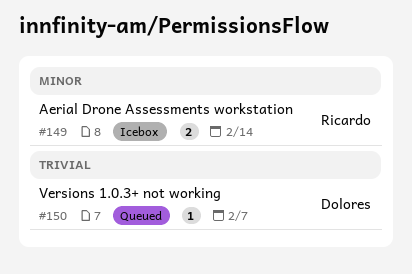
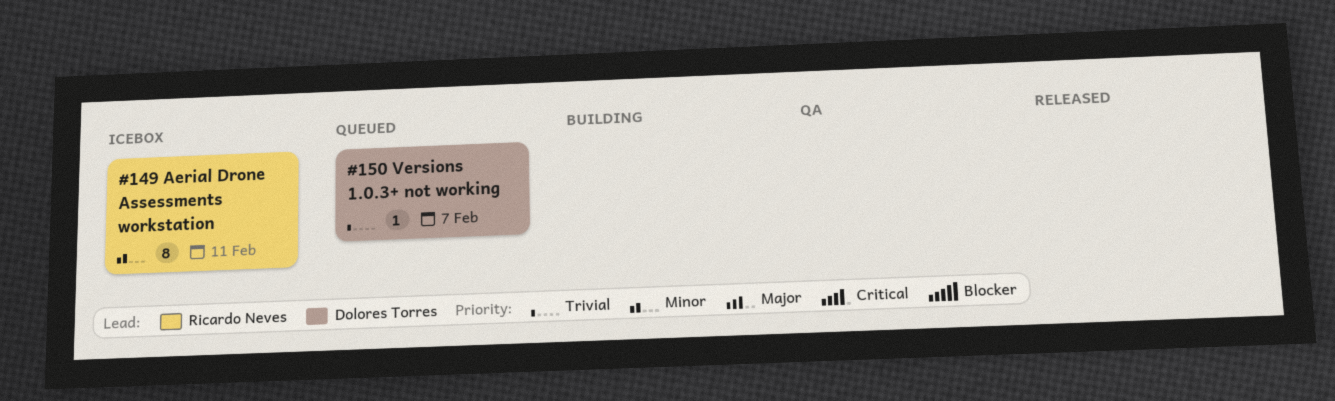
#149, estimate: 2 -> 8
#149, due: Feb 14 -> Feb 11

